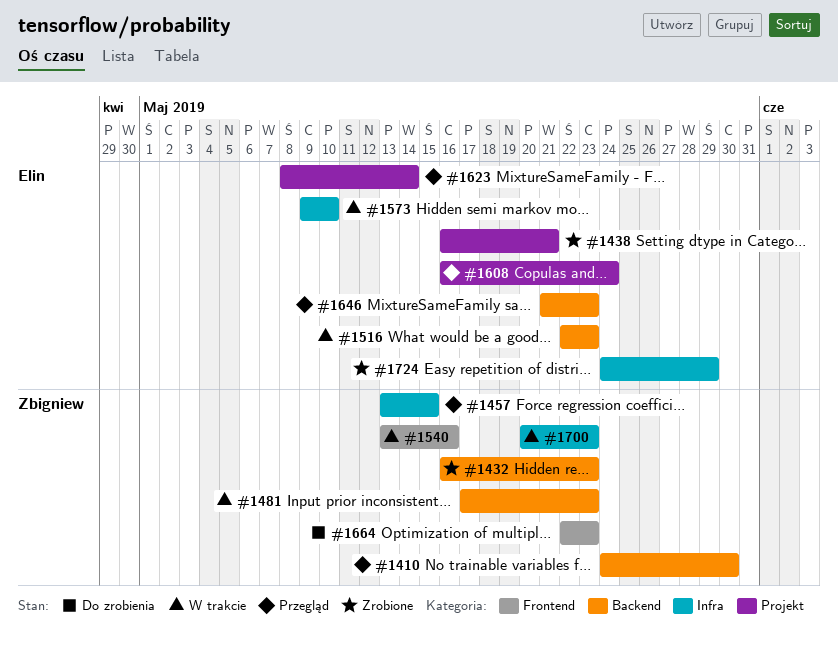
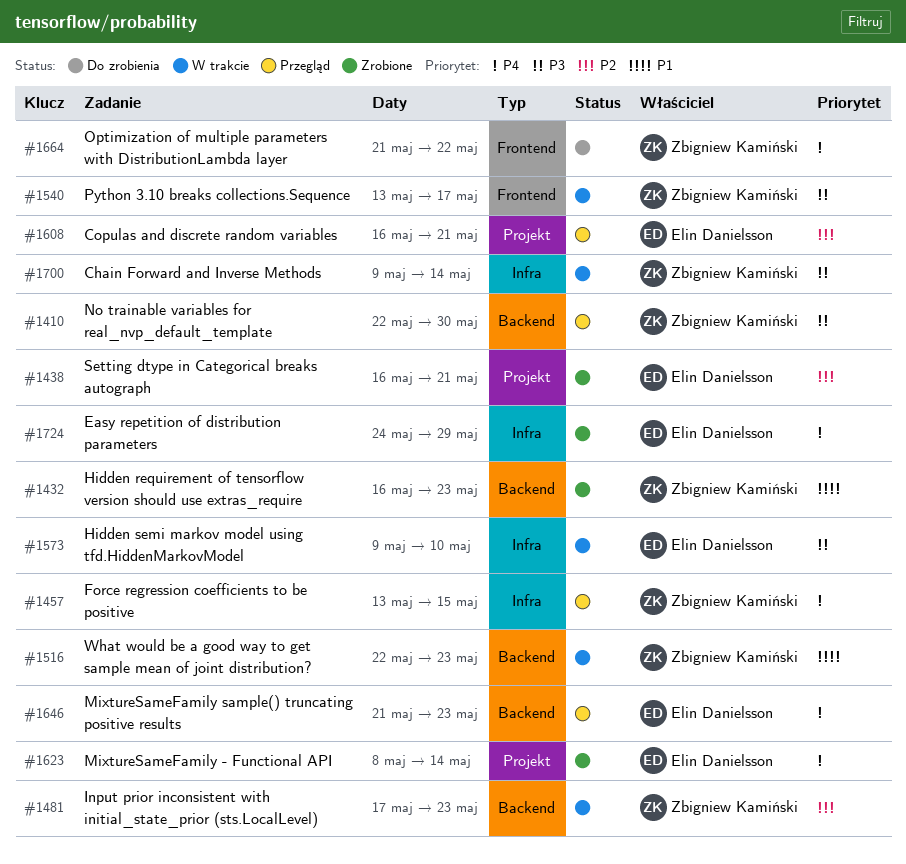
#1410, start: May 24 -> May 22
#1516, owner: Elin Danielsson -> Zbigniew Kamiński
#1540, due: May 16 -> May 17
#1608, due: May 24 -> May 21
#1623, status: Przegląd -> Zrobione
#1664, start: May 22 -> May 21
#1664, due: May 23 -> May 22
#1700, start: May 20 -> May 9
#1700, due: May 23 -> May 14

